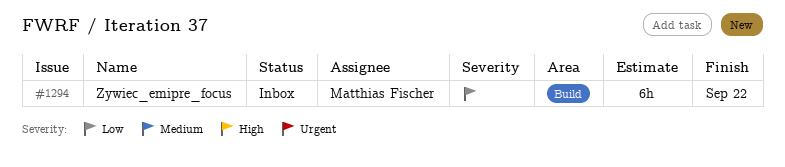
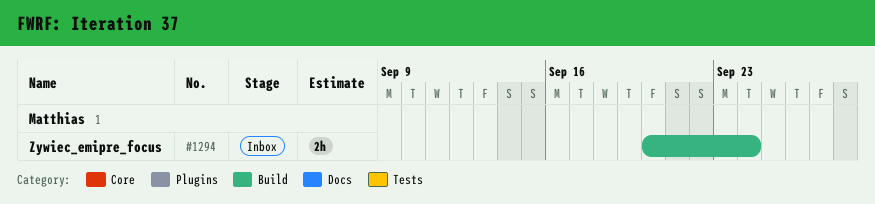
#1294, estimate: 6h -> 2h
#1294, due: Sep 22 -> Sep 24

